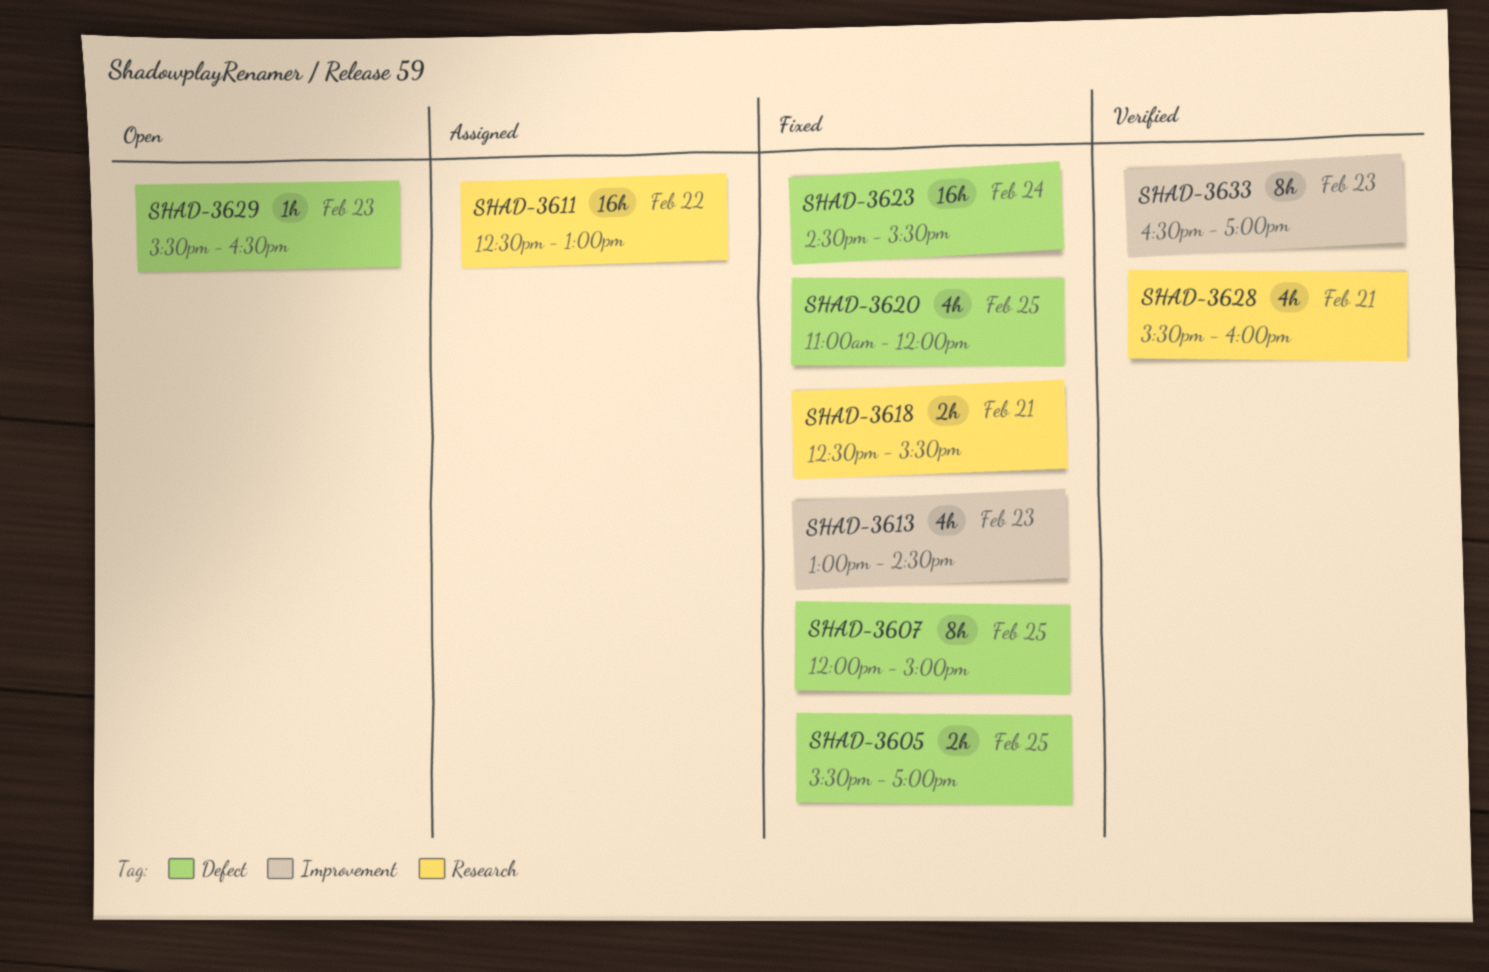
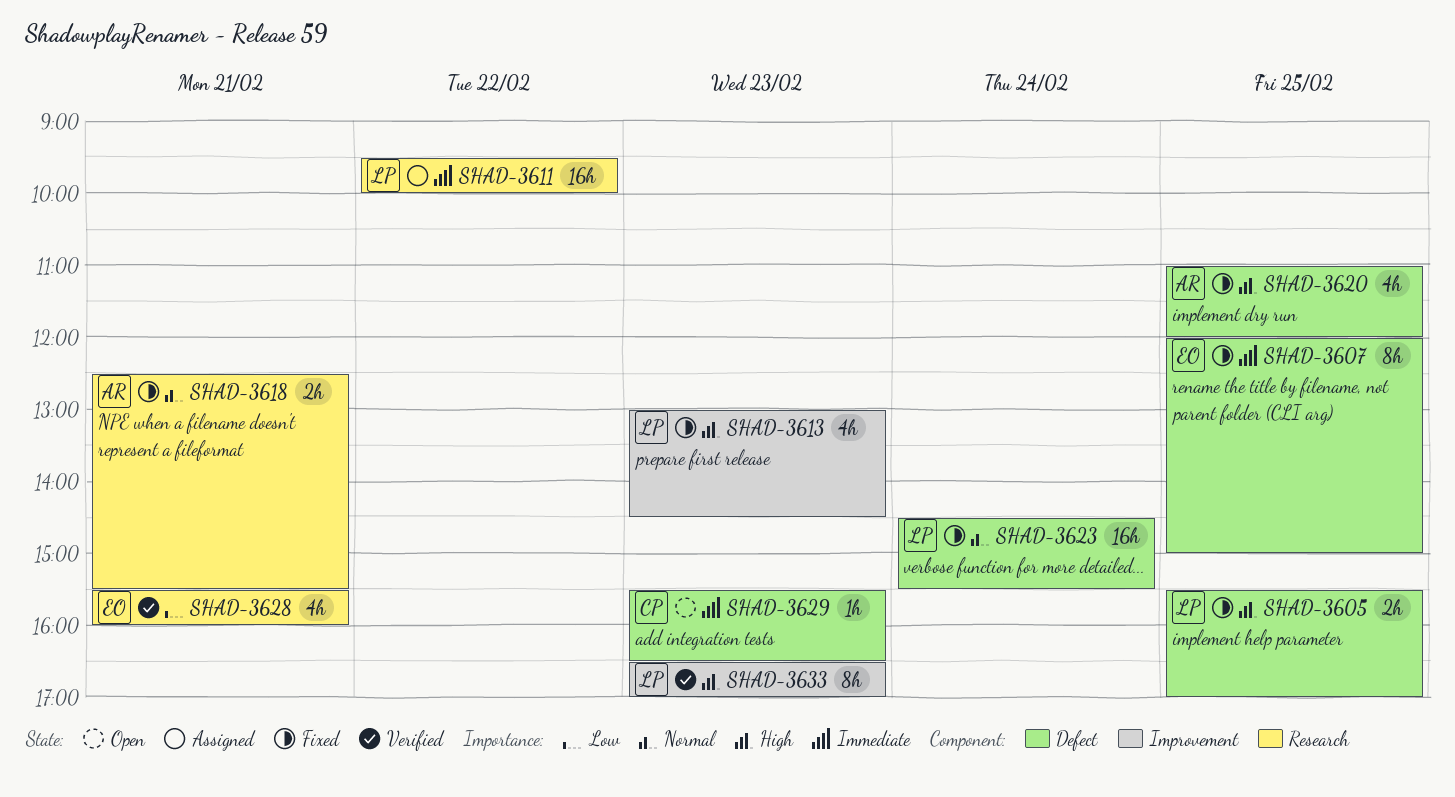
SHAD-3611, begins: 12:30 -> 09:30
SHAD-3611, ends: 13:00 -> 10:00

